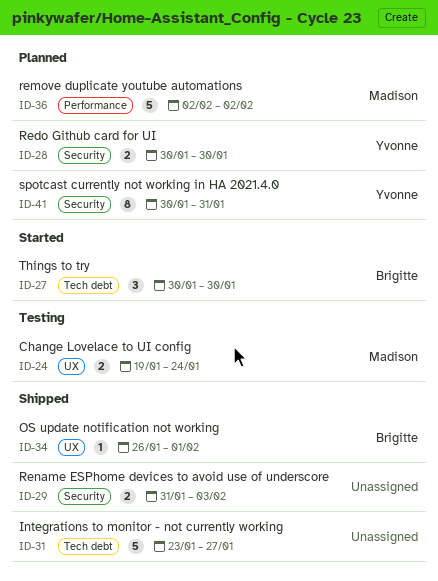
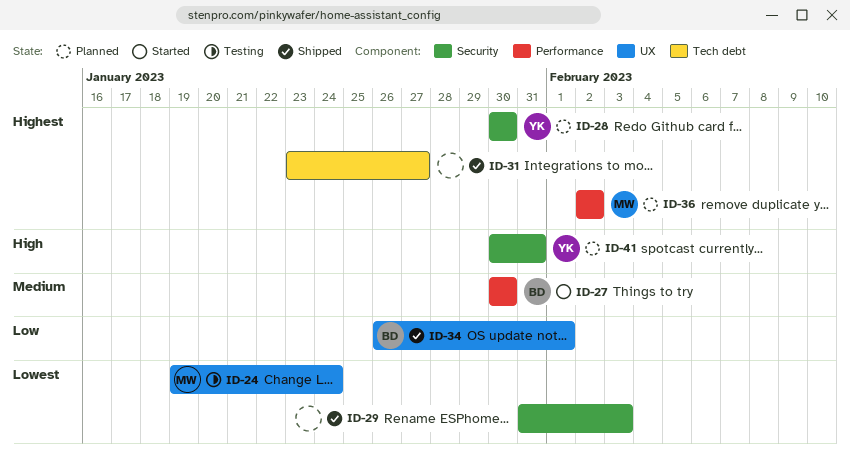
ID-27, label: Tech debt -> Performance

